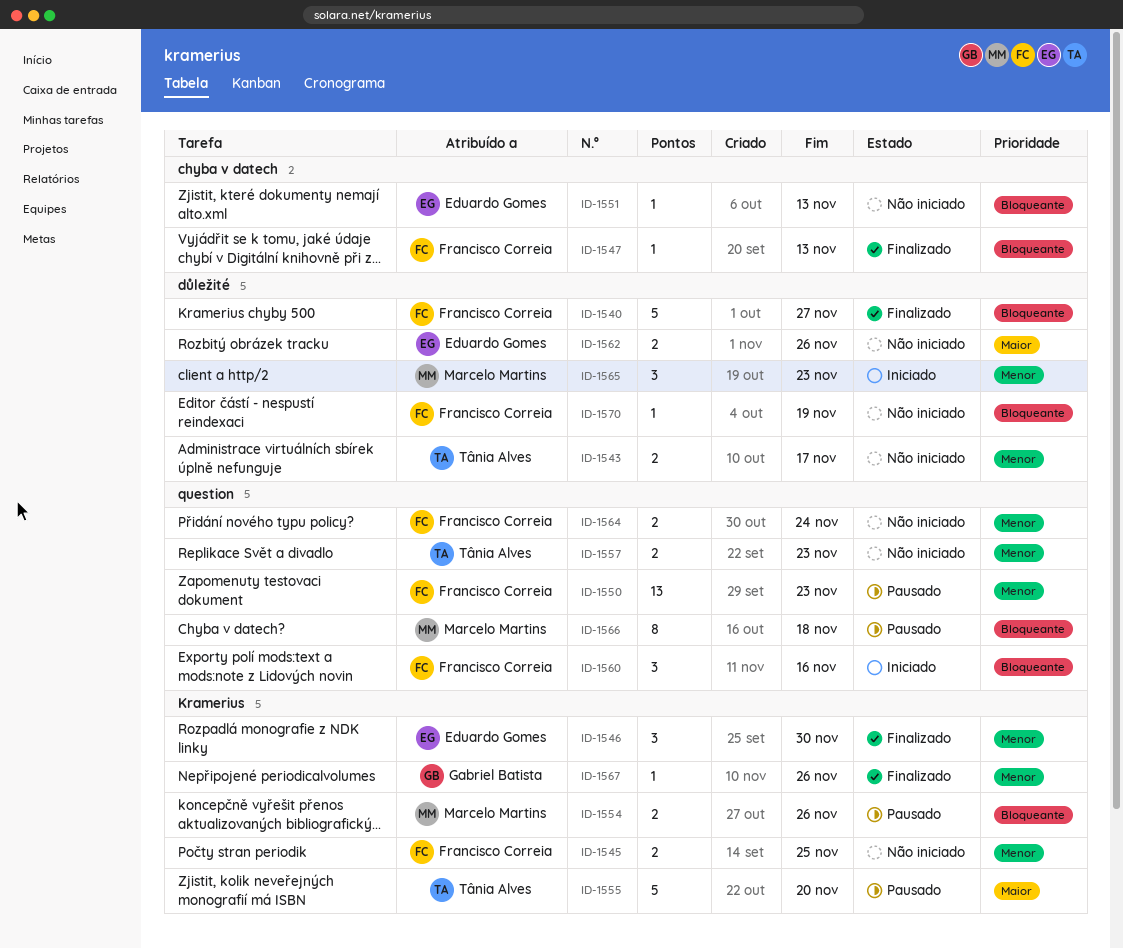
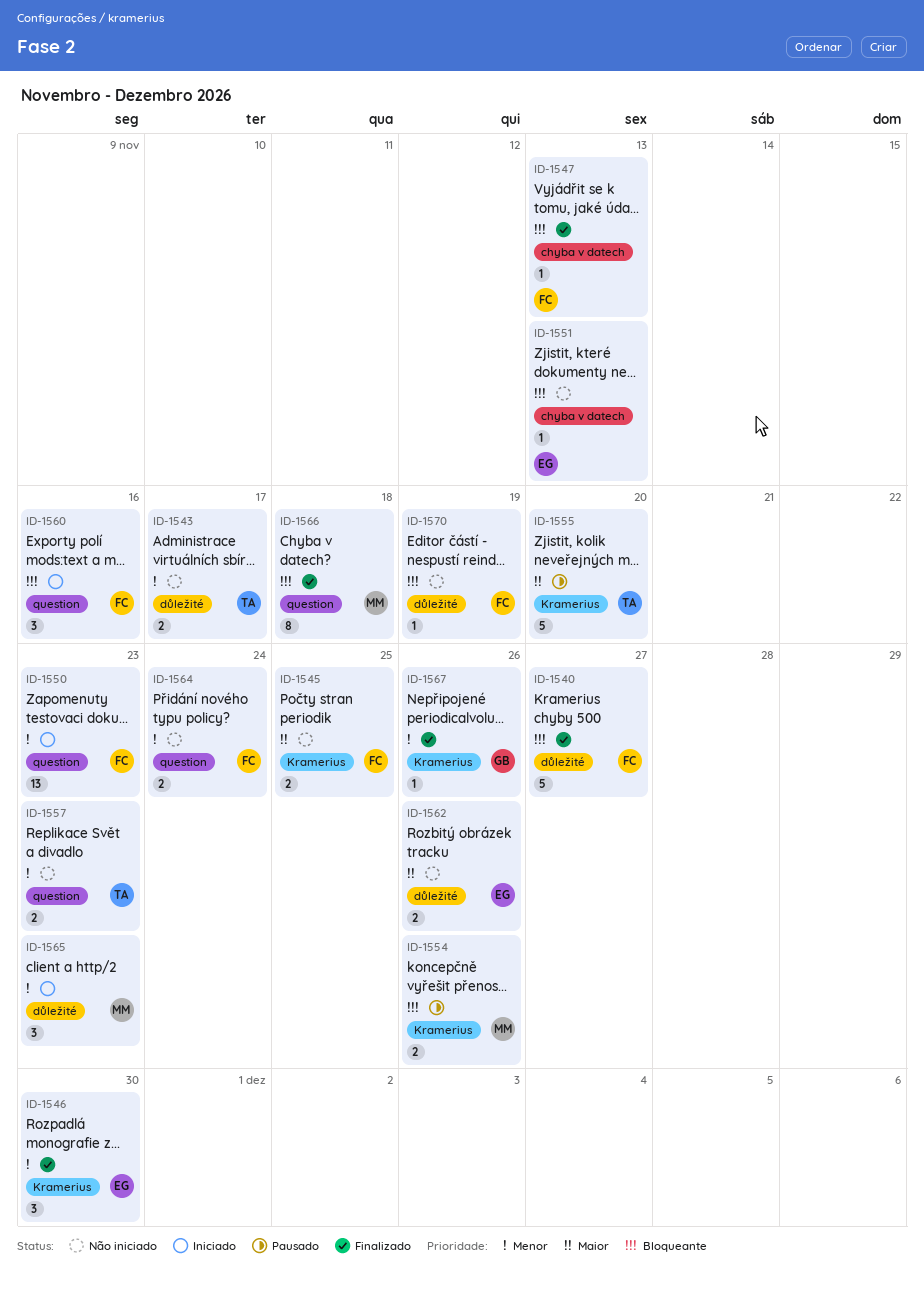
ID-1545, priority: Menor -> Maior
ID-1550, status: Pausado -> Iniciado
ID-1566, status: Pausado -> Finalizado

